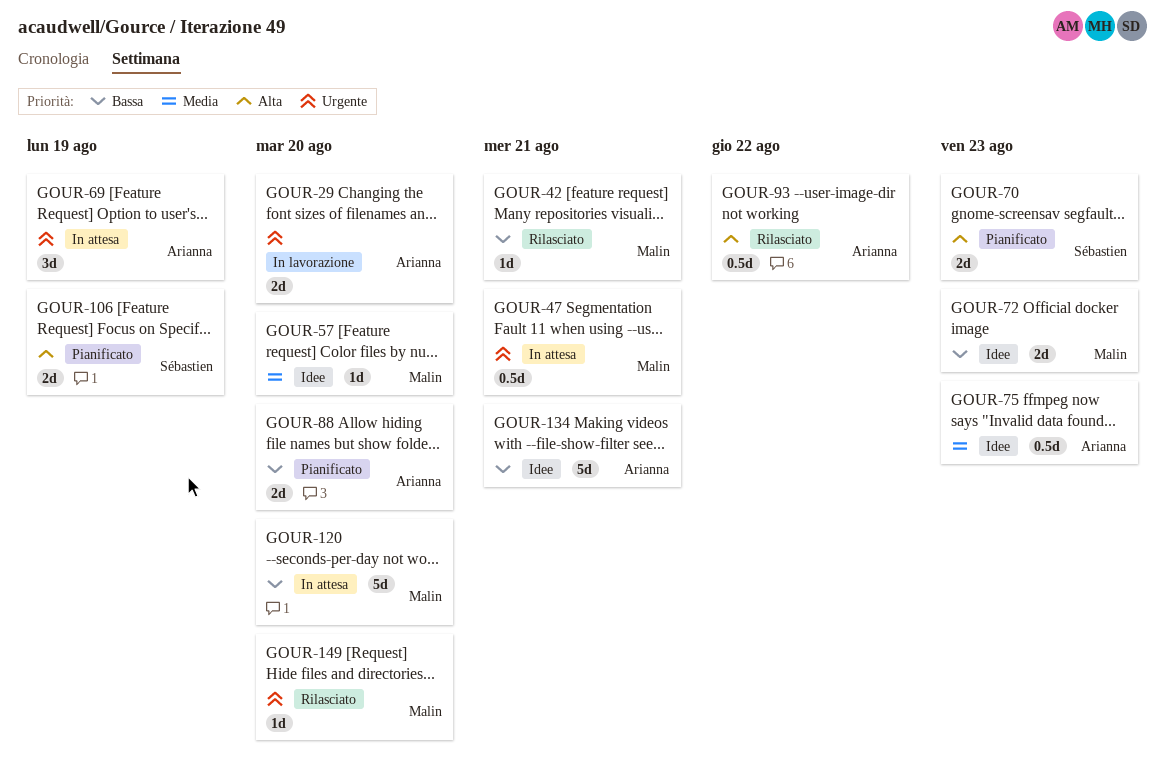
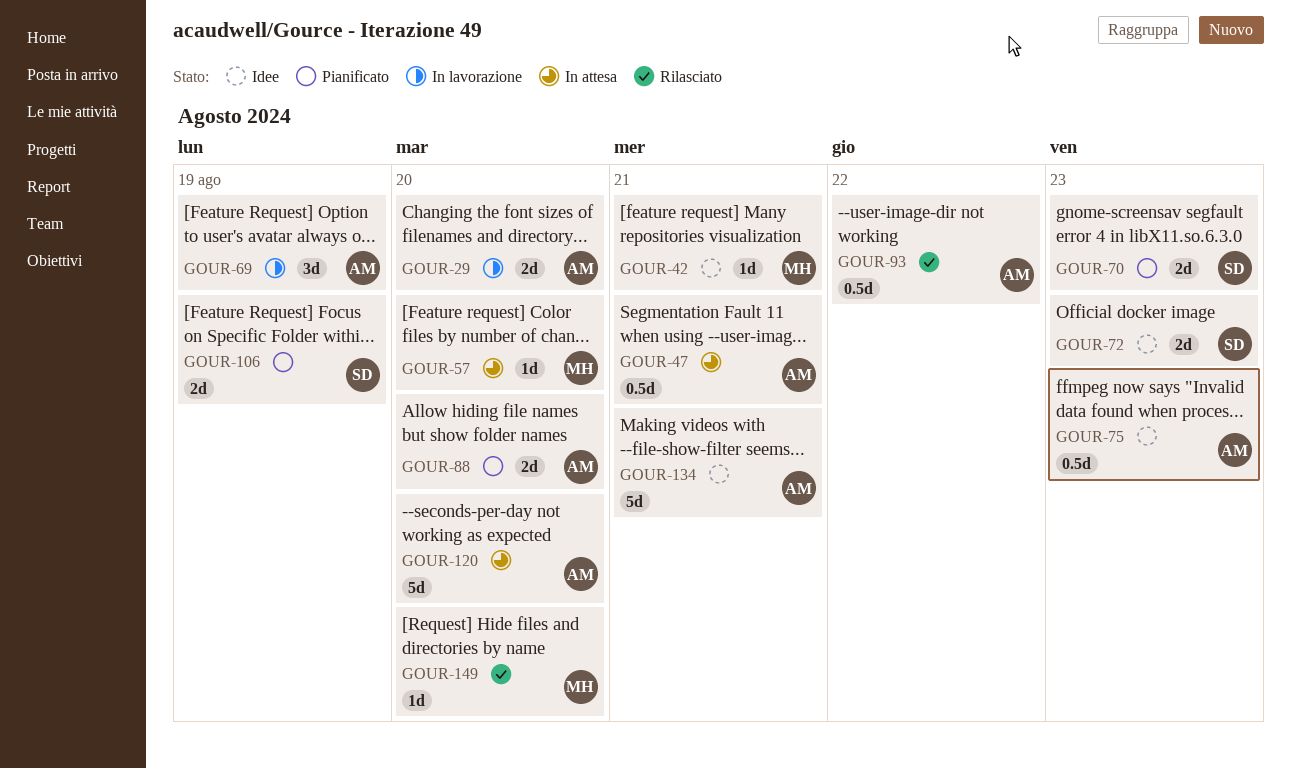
GOUR-42, status: Rilasciato -> Idee
GOUR-47, owner: Malin -> Arianna
GOUR-57, status: Idee -> In attesa
GOUR-69, status: In attesa -> In lavorazione
GOUR-72, owner: Malin -> Sébastien
GOUR-120, owner: Malin -> Arianna

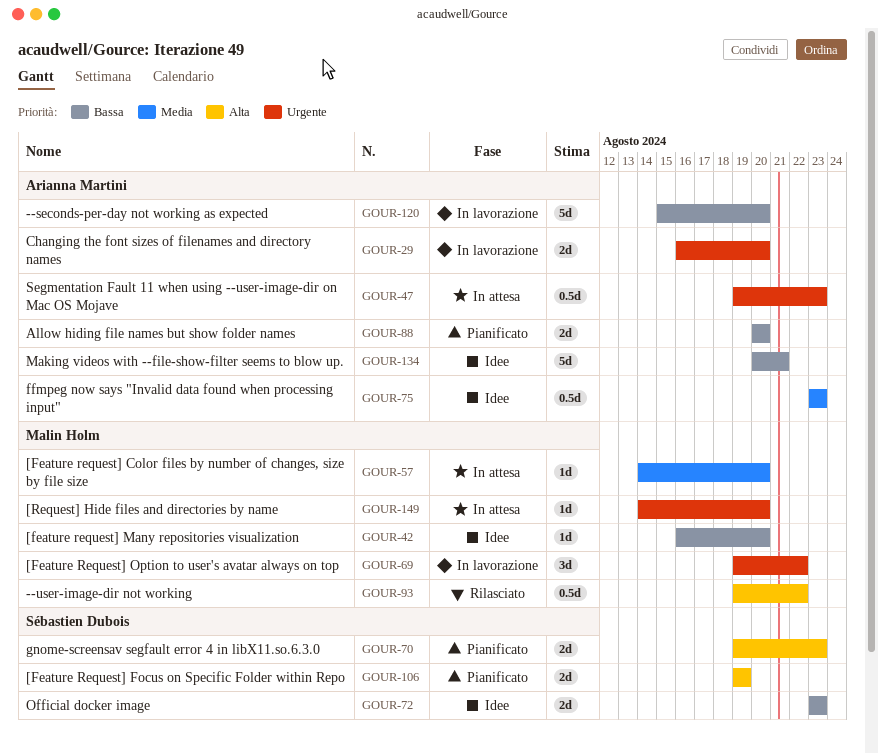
GOUR-42, due: Aug 21 -> Aug 20
GOUR-47, due: Aug 21 -> Aug 23
GOUR-69, owner: Arianna Martini -> Malin Holm
GOUR-69, due: Aug 19 -> Aug 22
GOUR-93, owner: Arianna Martini -> Malin Holm
GOUR-120, status: In attesa -> In lavorazione
GOUR-149, status: Rilasciato -> In attesa

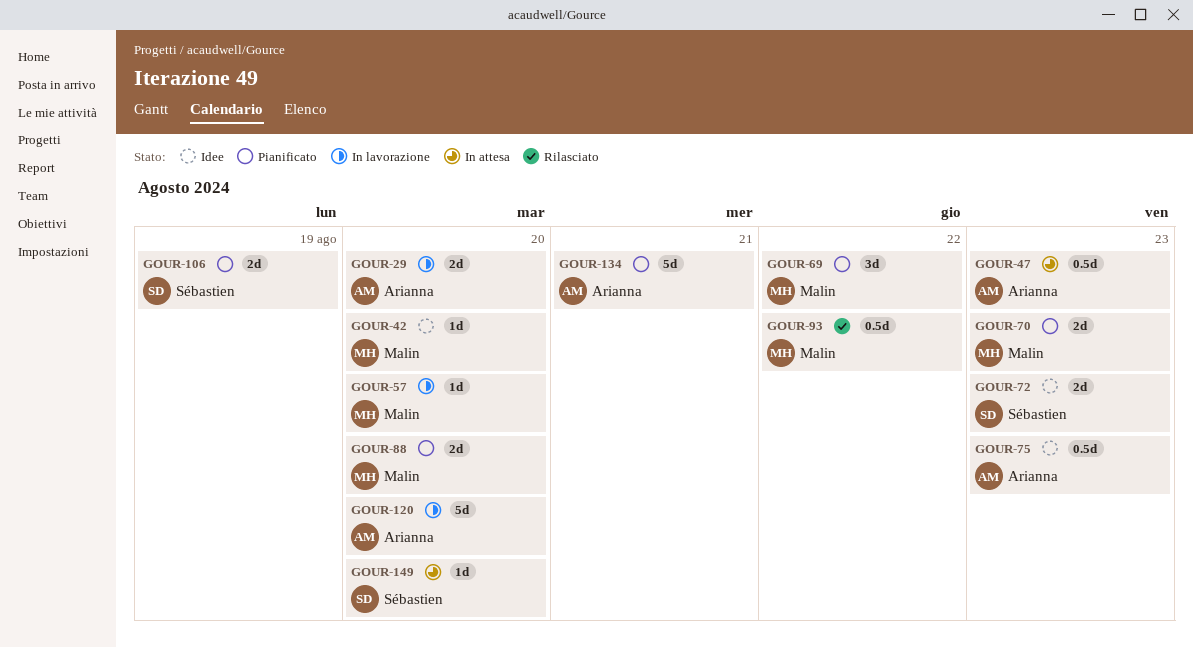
GOUR-57, status: In attesa -> In lavorazione
GOUR-69, status: In lavorazione -> Pianificato
GOUR-70, owner: Sébastien Dubois -> Malin Holm
GOUR-88, owner: Arianna Martini -> Malin Holm
GOUR-134, status: Idee -> Pianificato
GOUR-149, owner: Malin Holm -> Sébastien Dubois

